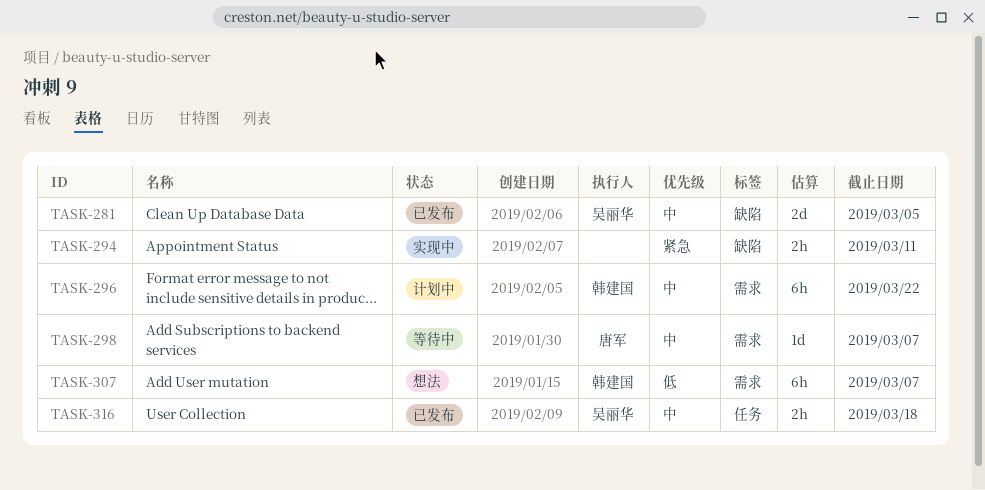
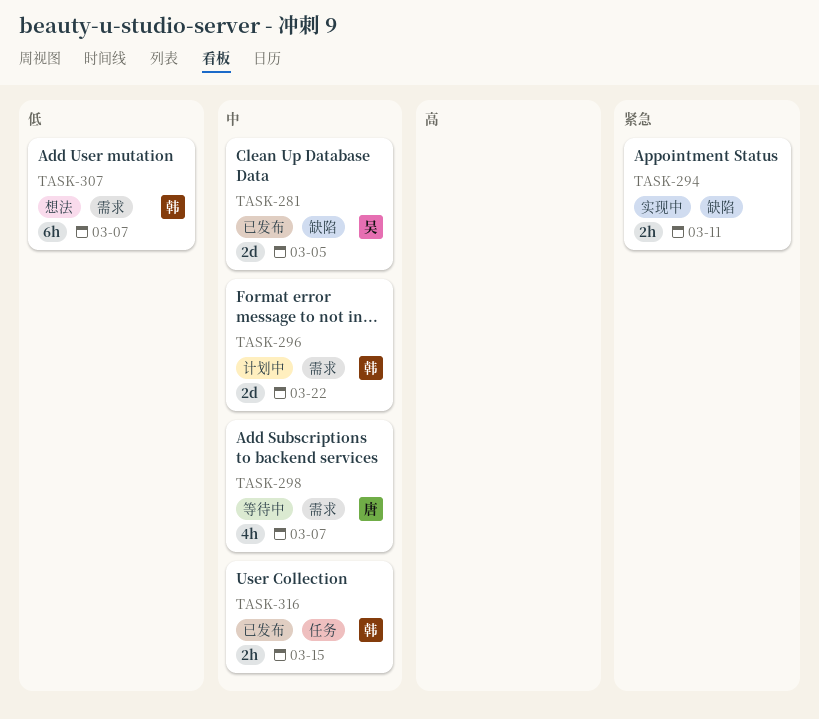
TASK-296, estimate: 6h -> 2d
TASK-298, estimate: 1d -> 4h
TASK-316, owner: 吴丽华 -> 韩建国
TASK-316, due: Mar 18 -> Mar 15

